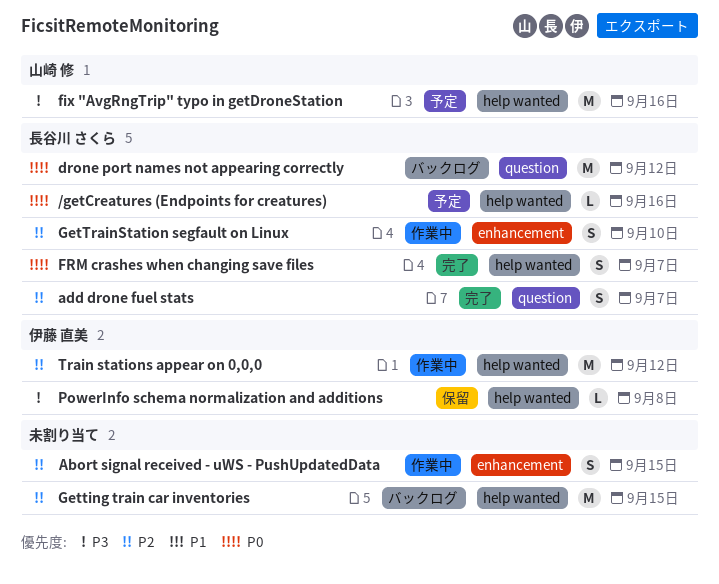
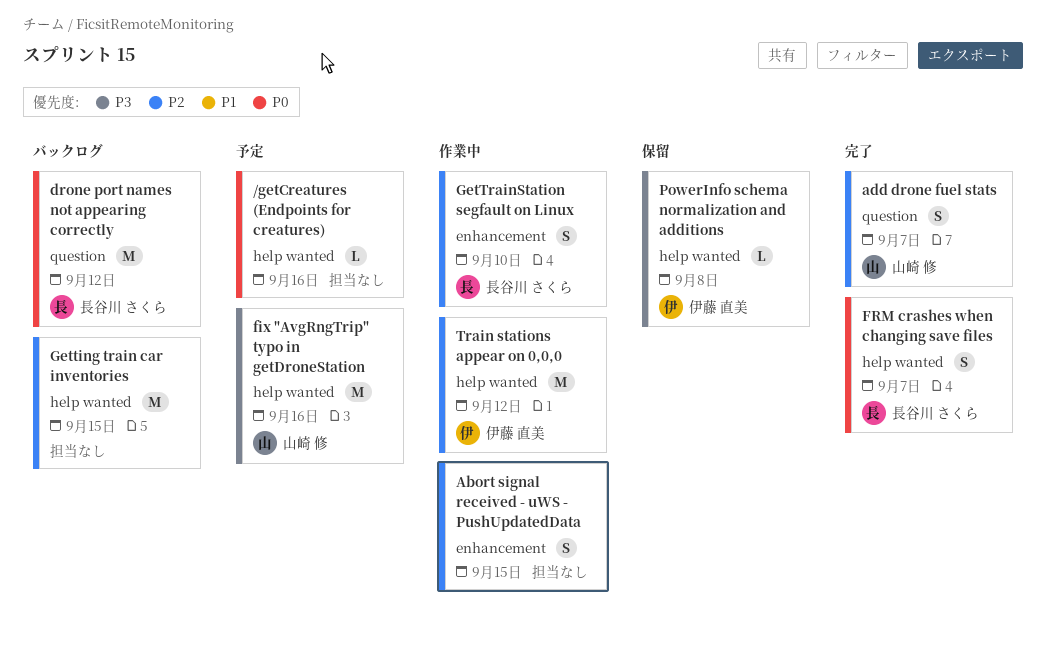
/getCreatures (Endpoints for creatures), owner: 長谷川 さくら -> none
add drone fuel stats, owner: 長谷川 さくら -> 山崎 修

